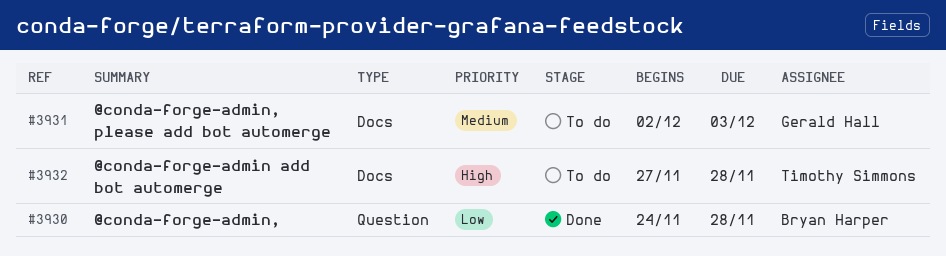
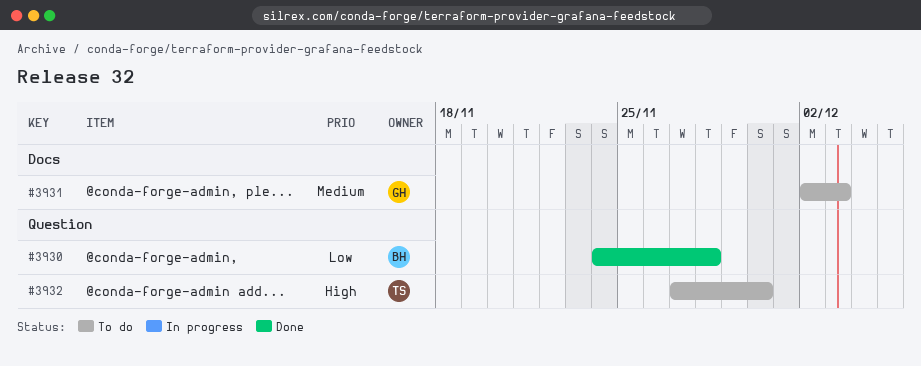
#3932, label: Docs -> Question
#3932, due: Nov 28 -> Nov 30

